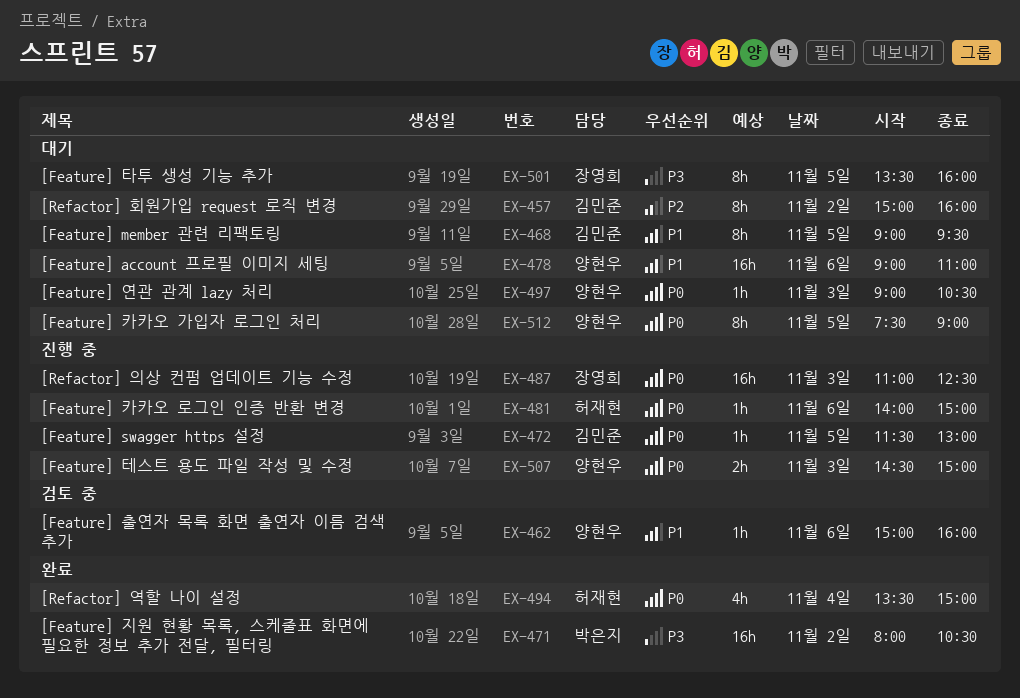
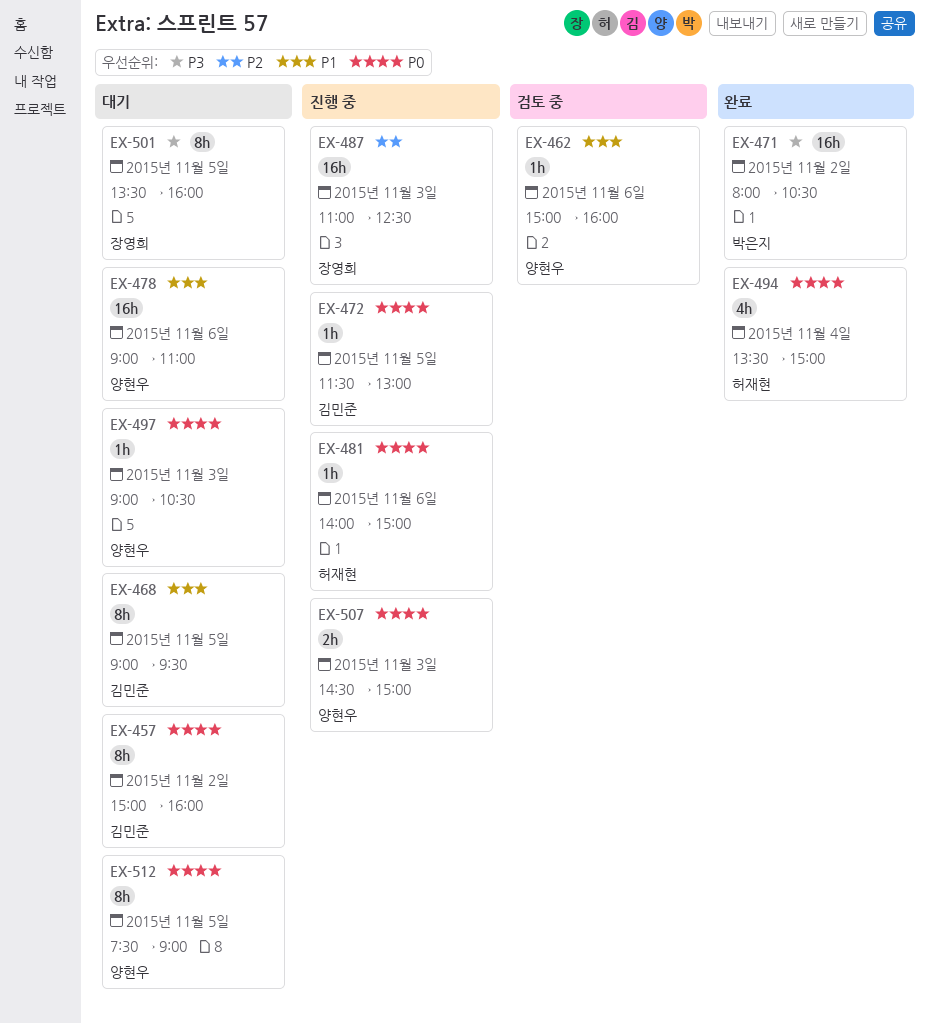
EX-457, priority: P2 -> P0
EX-487, priority: P0 -> P2

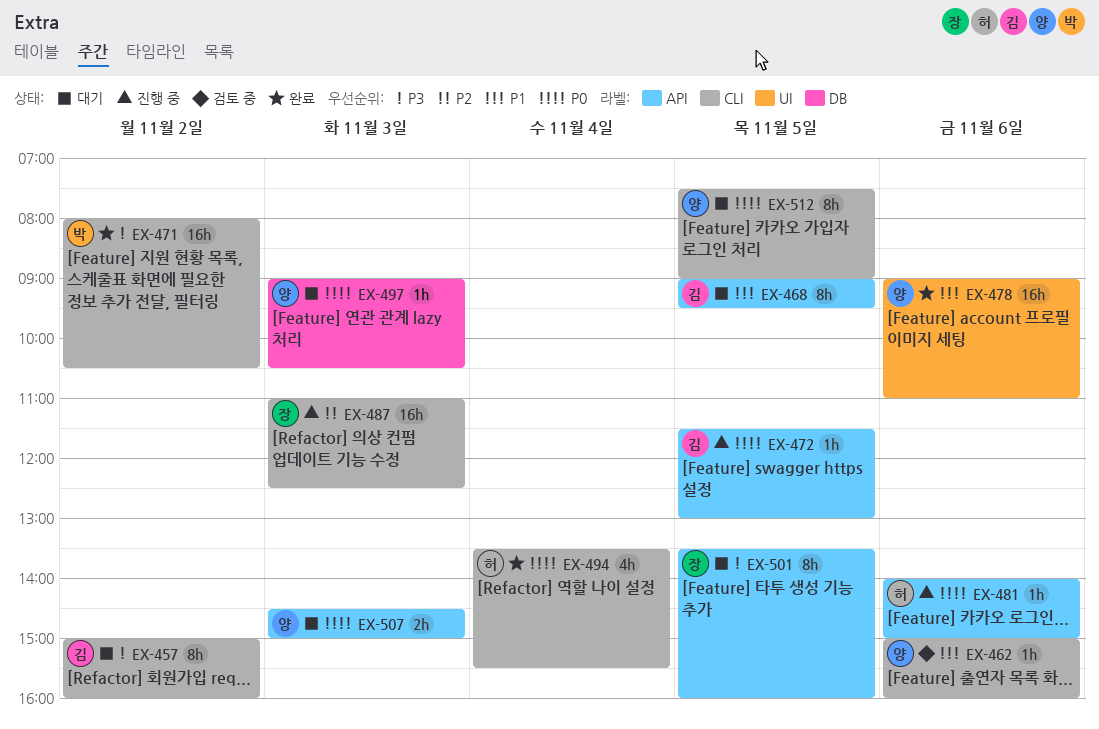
EX-457, priority: P0 -> P3
EX-478, status: 대기 -> 완료
EX-494, ends: 15:00 -> 15:30
EX-507, status: 진행 중 -> 대기

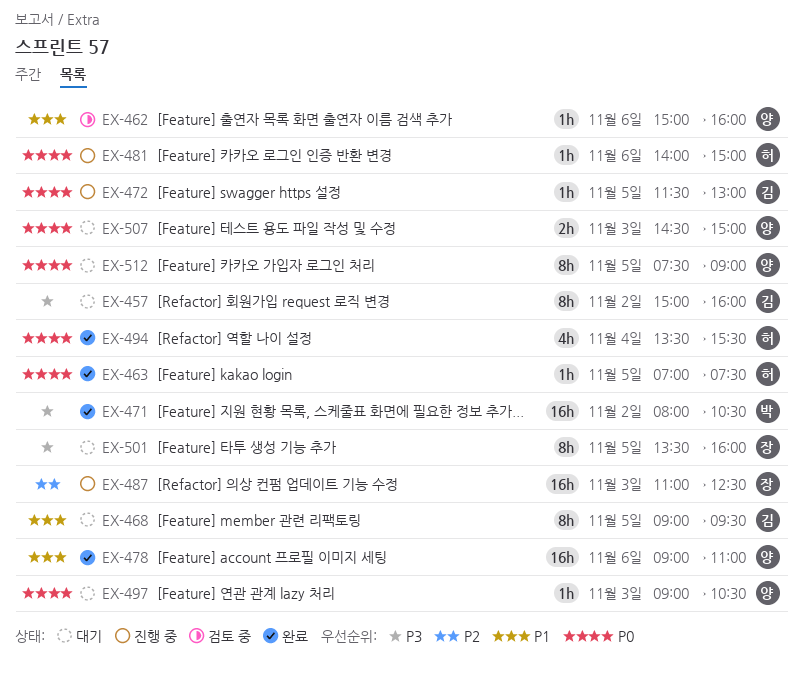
EX-463: none -> present

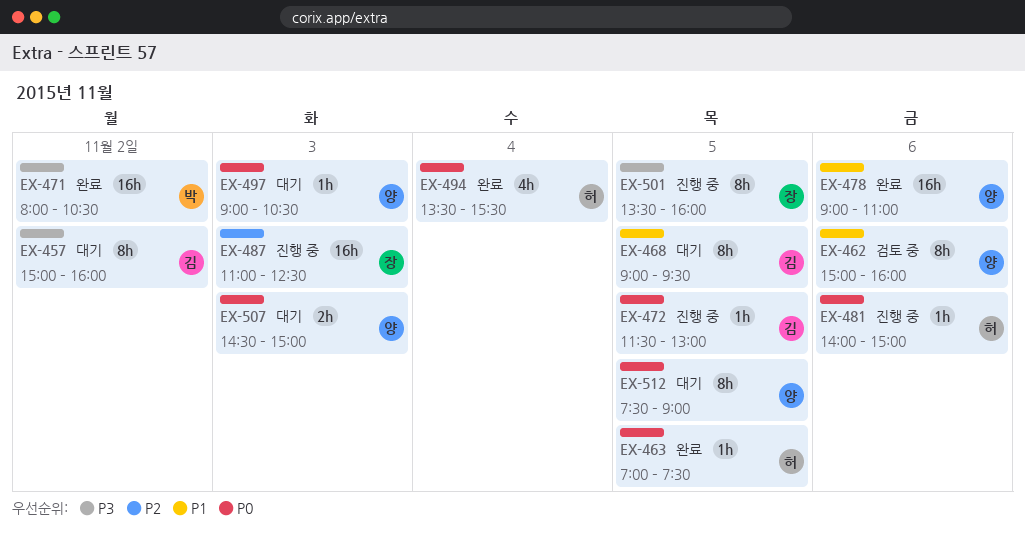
EX-462, estimate: 1h -> 8h
EX-501, status: 대기 -> 진행 중

